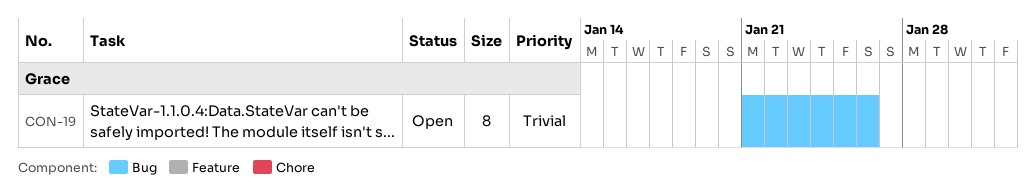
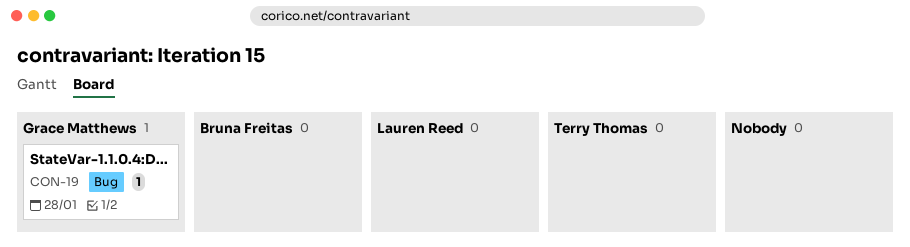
CON-19, estimate: 8 -> 1
CON-19, due: Jan 26 -> Jan 28

